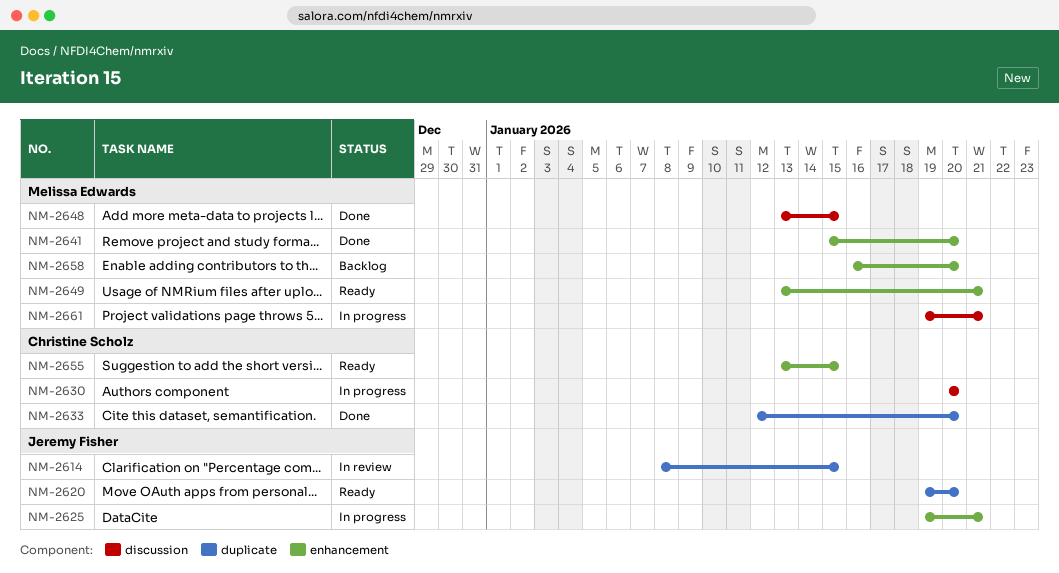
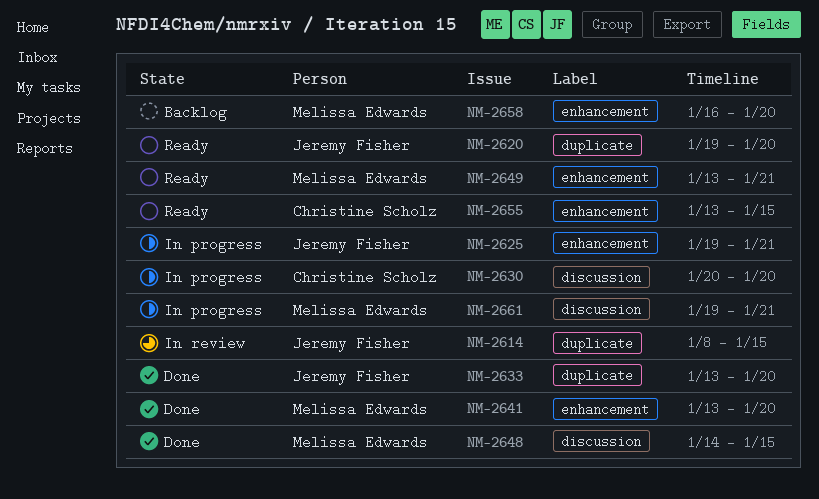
NM-2633, owner: Christine Scholz -> Jeremy Fisher
NM-2633, start: Jan 12 -> Jan 13
NM-2641, start: Jan 15 -> Jan 13
NM-2648, start: Jan 13 -> Jan 14

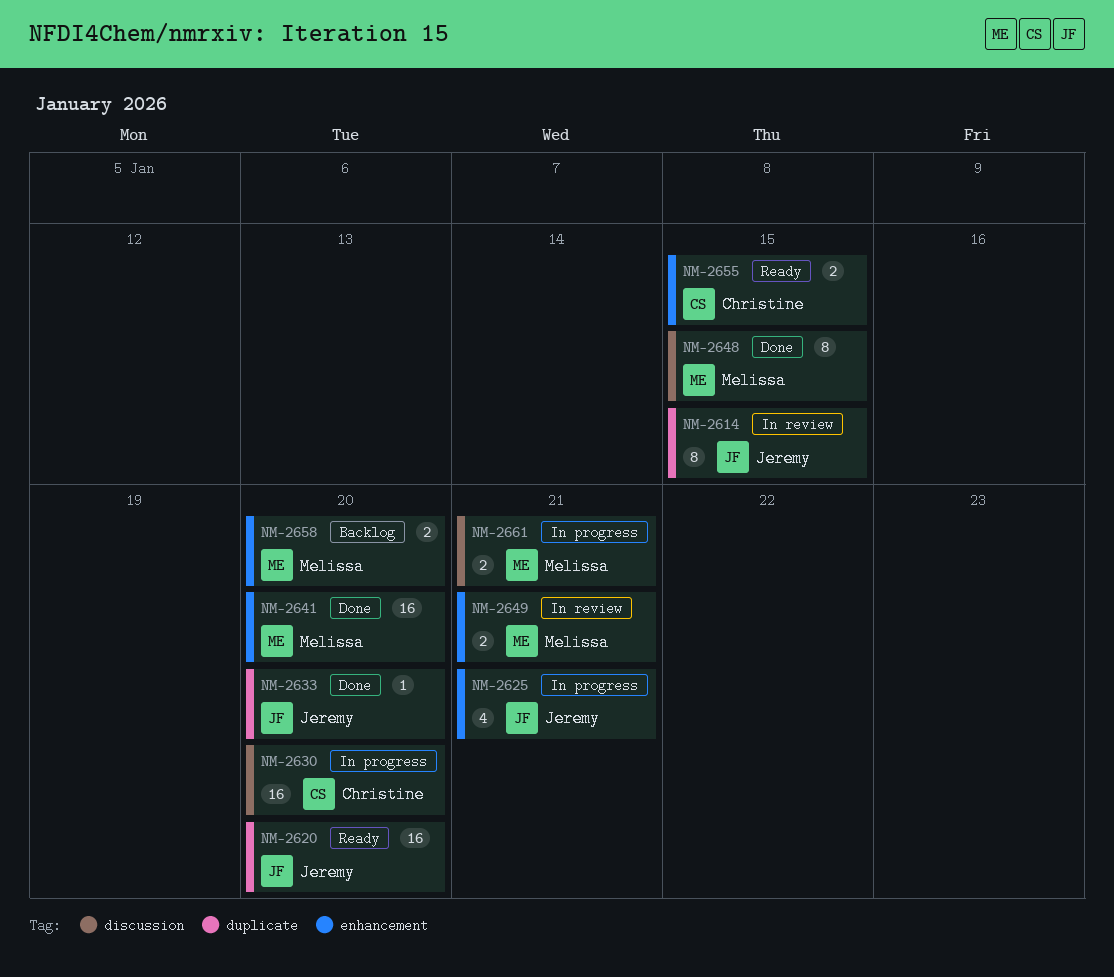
NM-2649, status: Ready -> In review

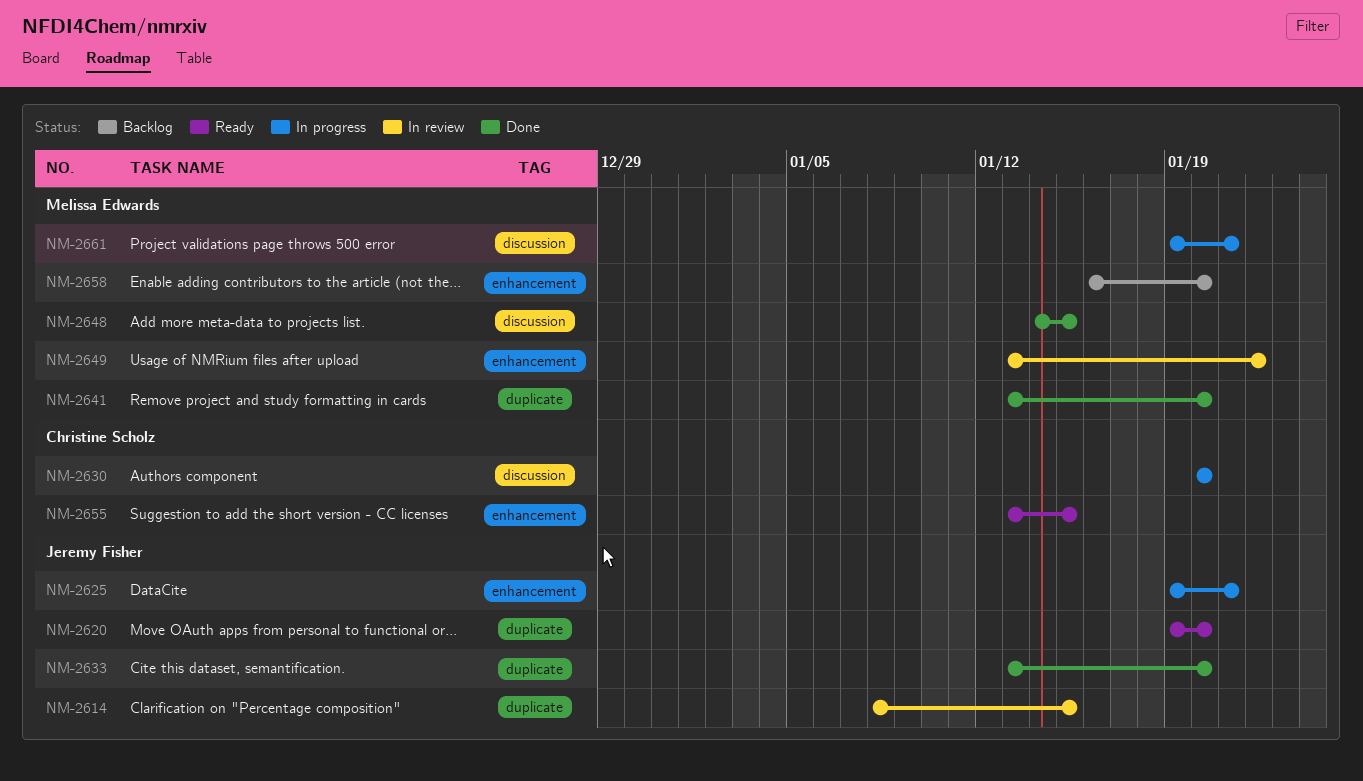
NM-2641, label: enhancement -> duplicate
NM-2649, due: Jan 21 -> Jan 22

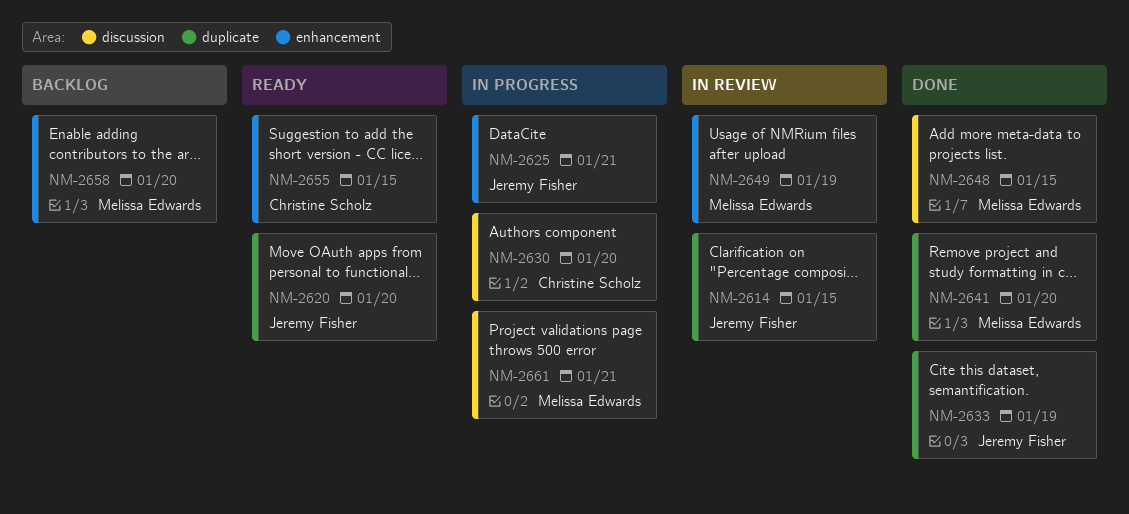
NM-2633, due: Jan 20 -> Jan 19
NM-2649, due: Jan 22 -> Jan 19

